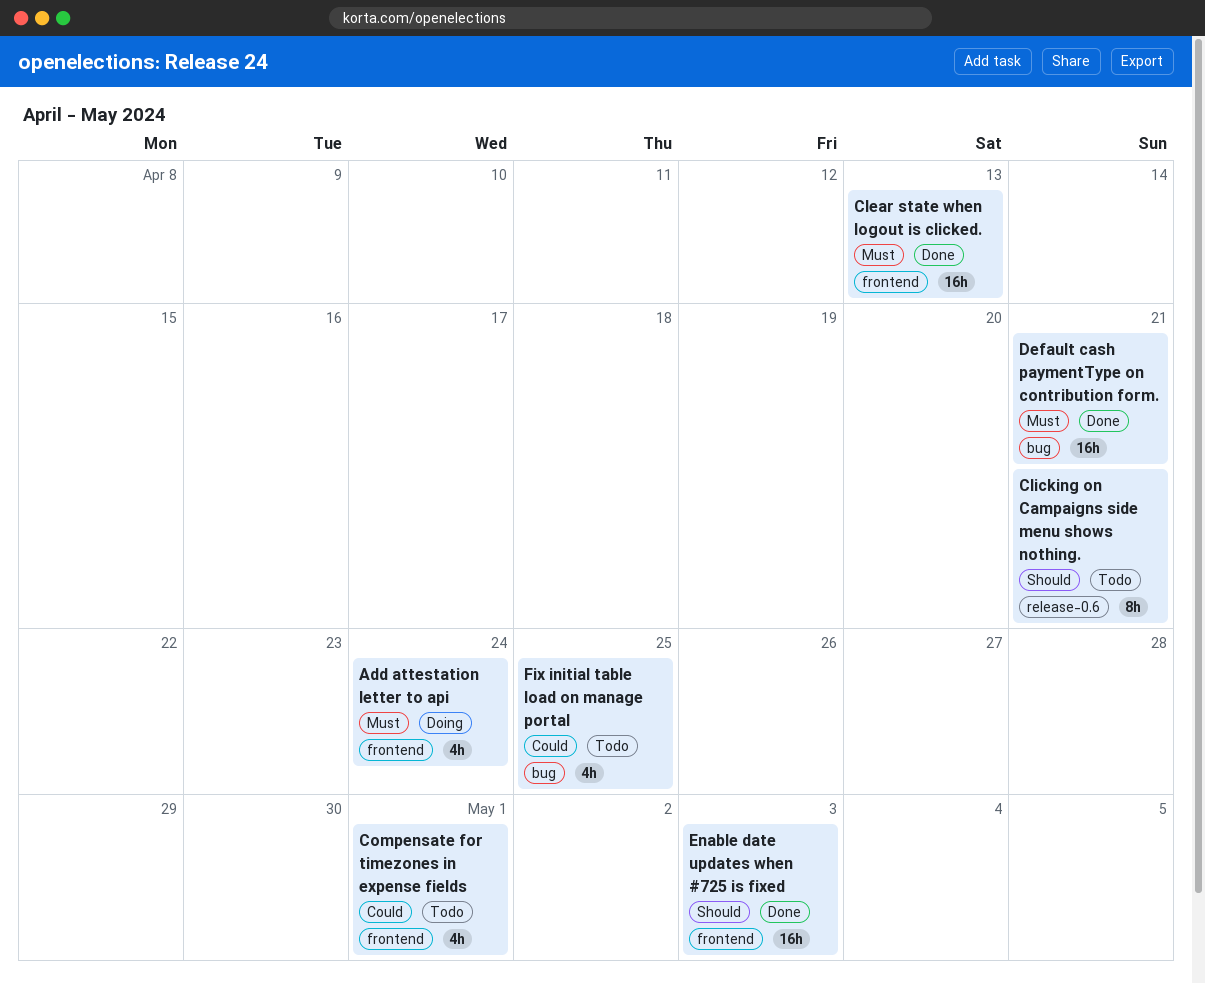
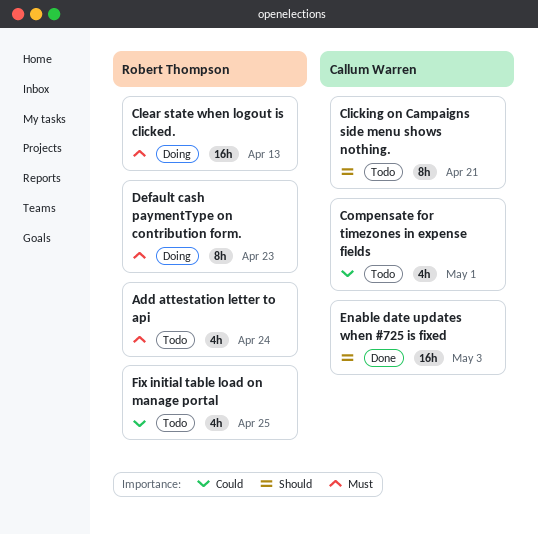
Add attestation letter to api, status: Doing -> Todo
Clear state when logout is clicked., status: Done -> Doing
Default cash paymentType on contribution form., status: Done -> Doing
Default cash paymentType on contribution form., estimate: 16h -> 8h
Default cash paymentType on contribution form., due: Apr 21 -> Apr 23

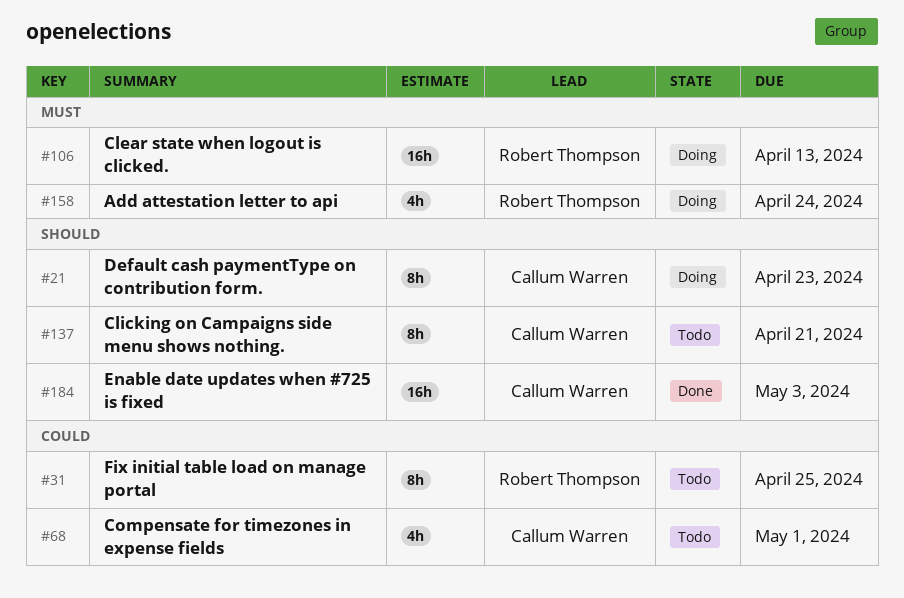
Add attestation letter to api, status: Todo -> Doing
Default cash paymentType on contribution form., owner: Robert Thompson -> Callum Warren
Default cash paymentType on contribution form., priority: Must -> Should
Fix initial table load on manage portal, estimate: 4h -> 8h

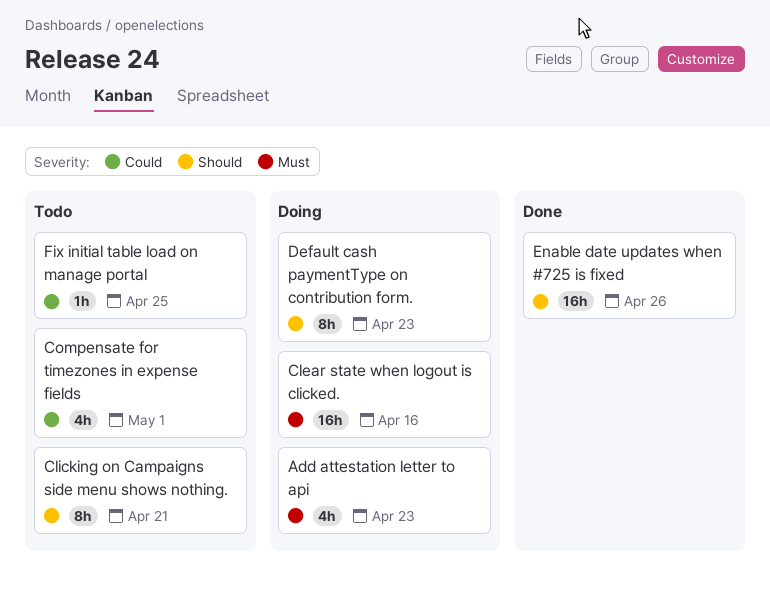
Add attestation letter to api, due: Apr 24 -> Apr 23
Clear state when logout is clicked., due: Apr 13 -> Apr 16
Enable date updates when #725 is fixed, due: May 3 -> Apr 26
Fix initial table load on manage portal, estimate: 8h -> 1h

